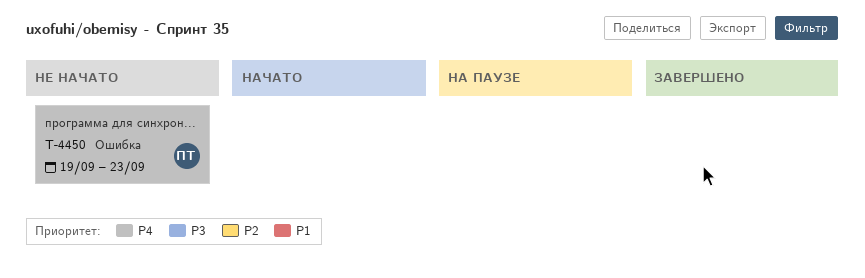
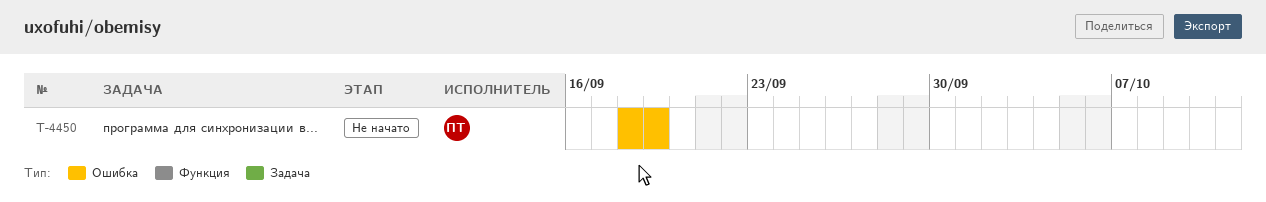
T-4450, start: Sep 19 -> Sep 18
T-4450, due: Sep 23 -> Sep 19

